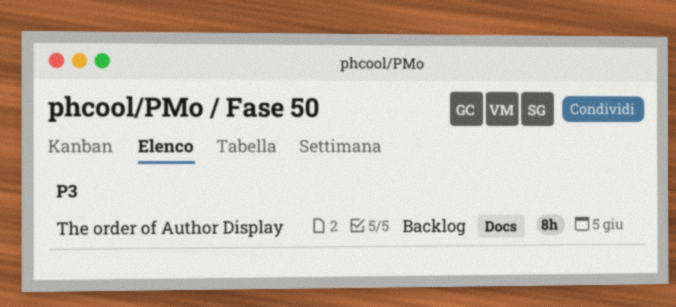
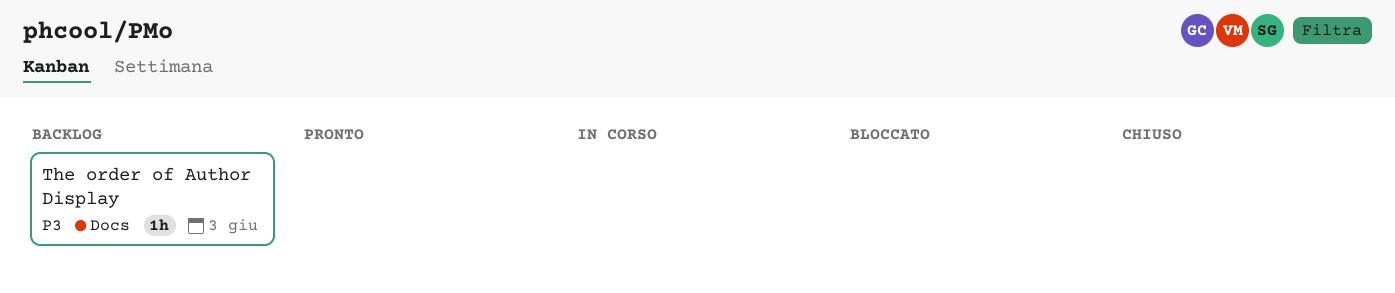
The order of Author Display, estimate: 8h -> 1h
The order of Author Display, due: Jun 5 -> Jun 3

